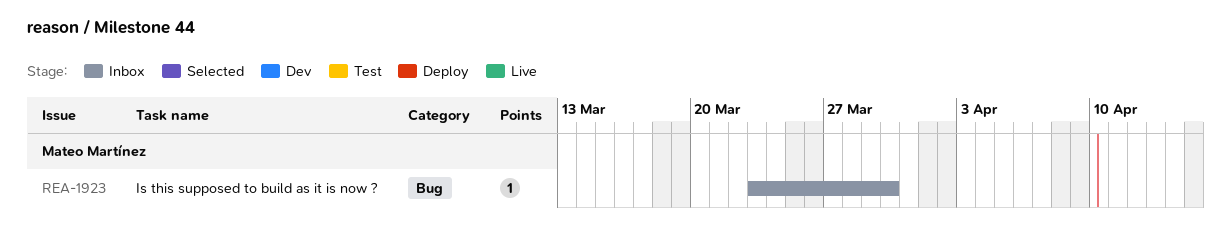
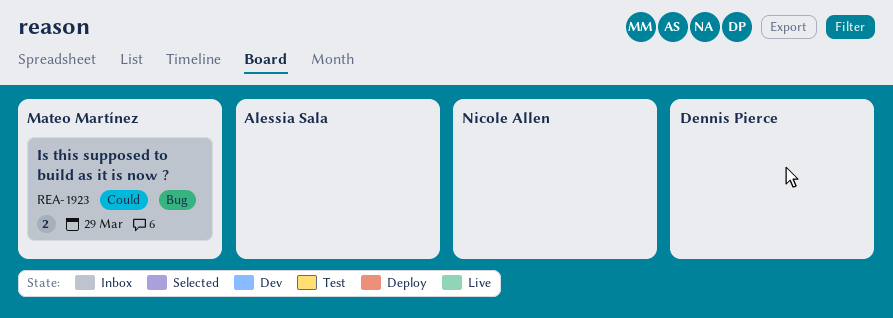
REA-1923, estimate: 1 -> 2
REA-1923, due: Mar 30 -> Mar 29

